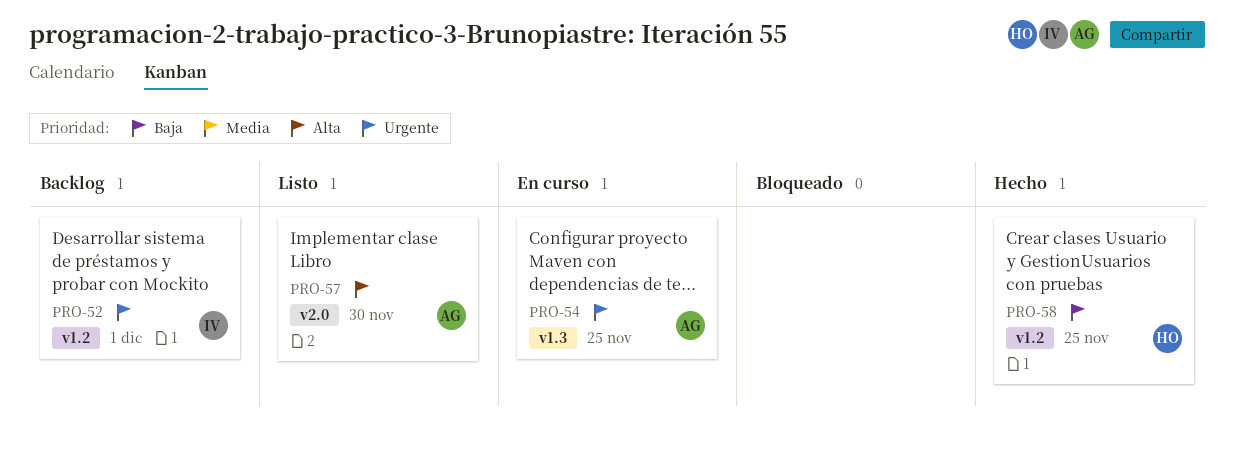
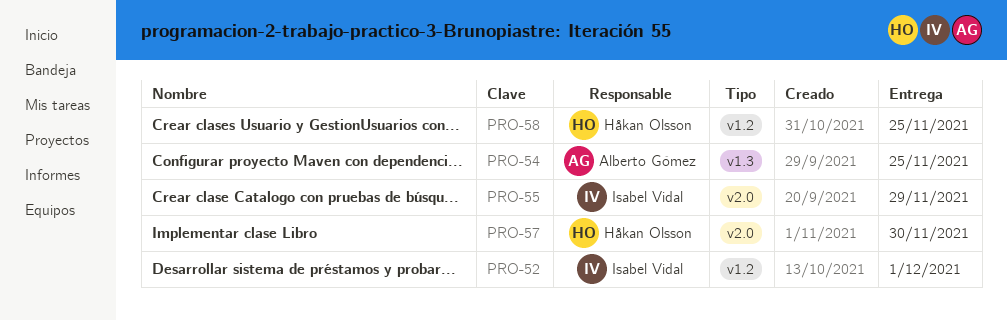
PRO-55: none -> present
PRO-57, owner: Alberto Gómez -> Håkan Olsson

